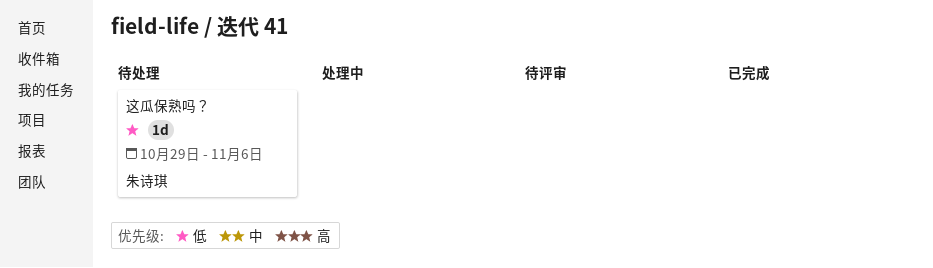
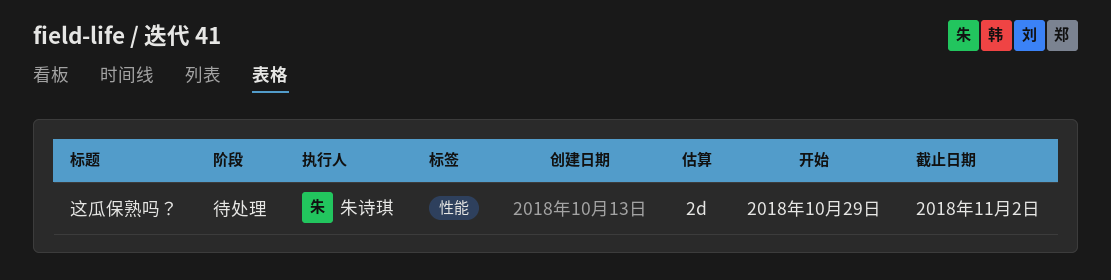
这瓜保熟吗？, estimate: 1d -> 2d
这瓜保熟吗？, due: Nov 6 -> Nov 2

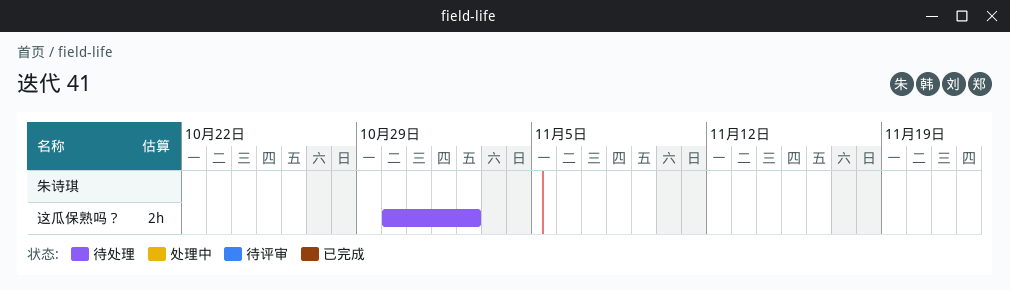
这瓜保熟吗？, estimate: 2d -> 2h
这瓜保熟吗？, start: Oct 29 -> Oct 30

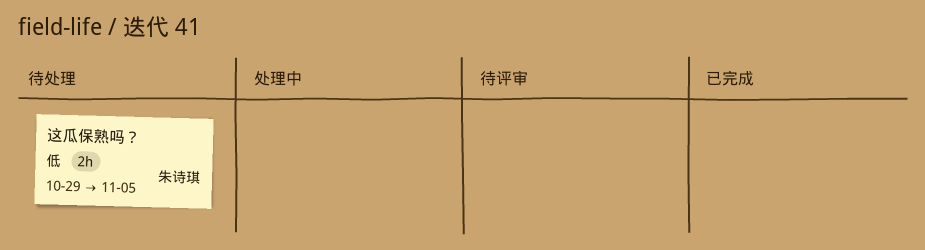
这瓜保熟吗？, start: Oct 30 -> Oct 29
这瓜保熟吗？, due: Nov 2 -> Nov 5

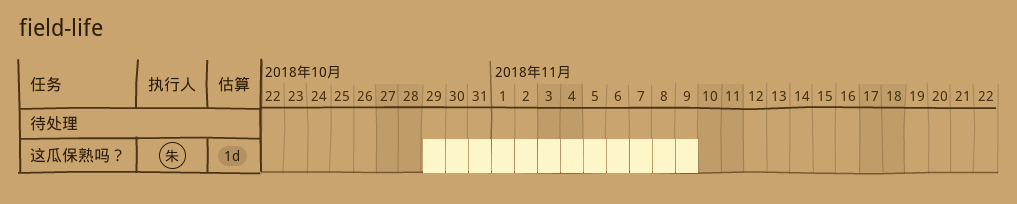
这瓜保熟吗？, estimate: 2h -> 1d
这瓜保熟吗？, due: Nov 5 -> Nov 9

